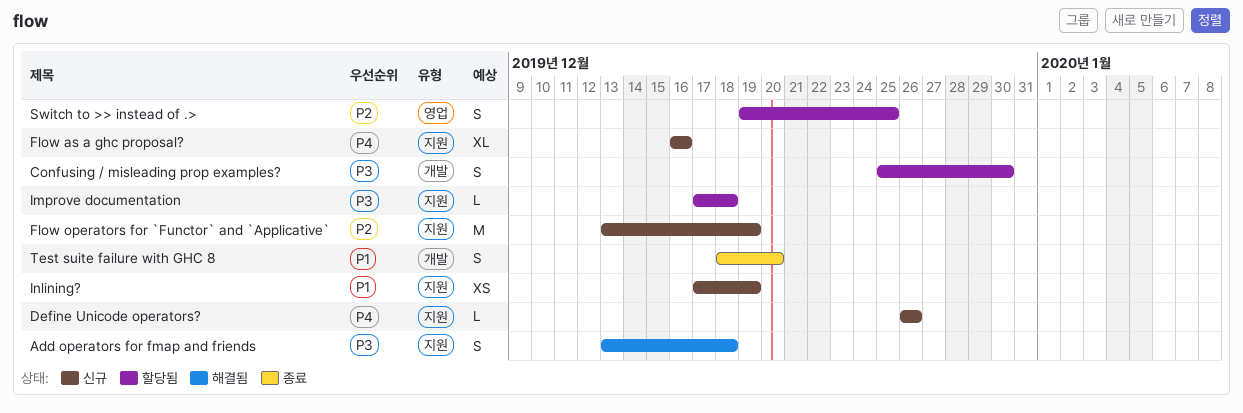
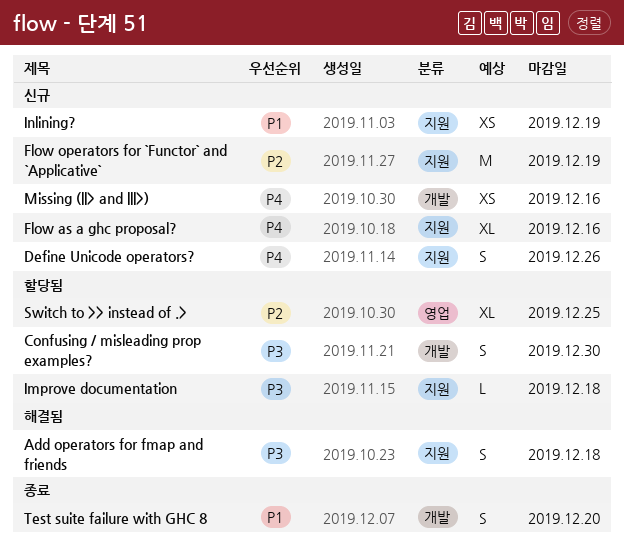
Define Unicode operators?, estimate: L -> S
Missing (||> and |||>): none -> present
Switch to >> instead of .>, estimate: S -> XL

